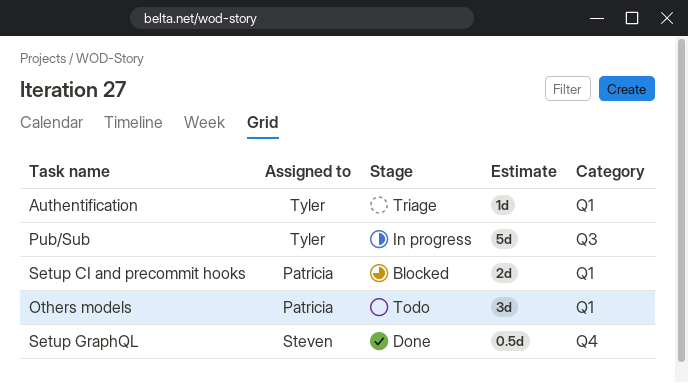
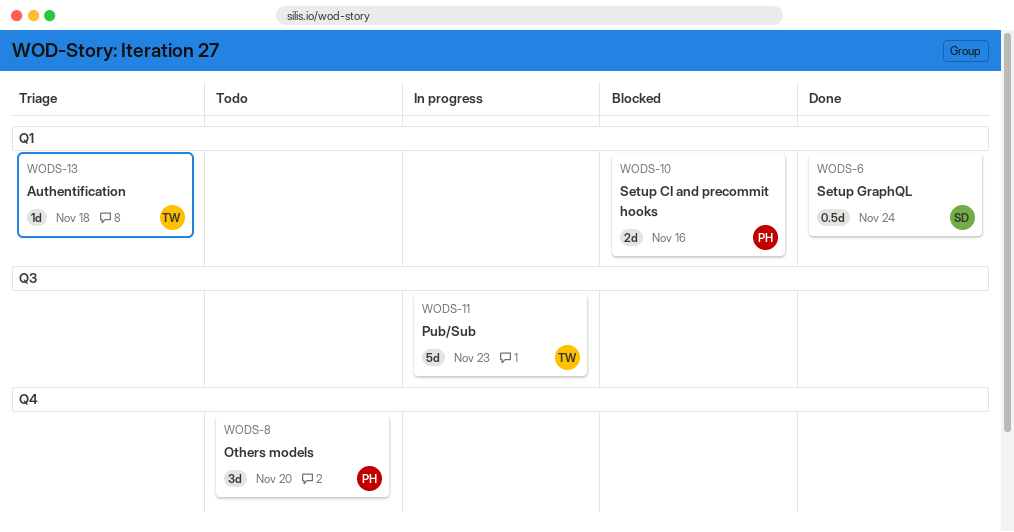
Others models, label: Q1 -> Q4
Setup GraphQL, label: Q4 -> Q1

